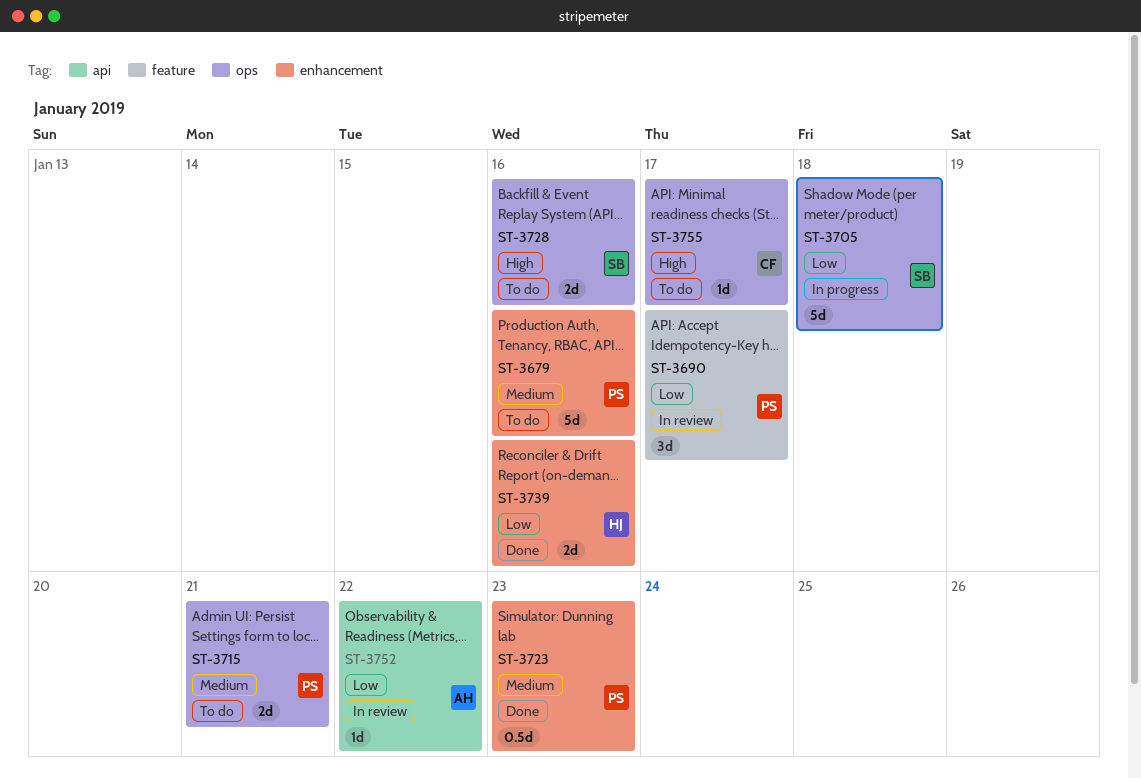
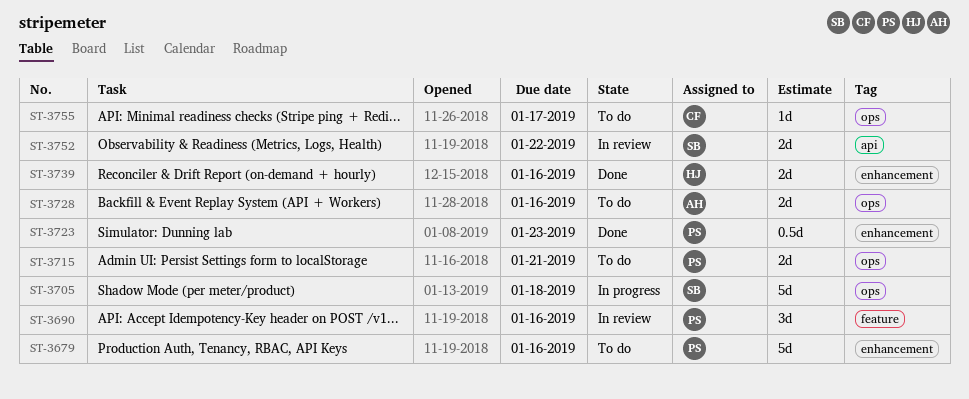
ST-3690, due: Jan 17 -> Jan 16
ST-3728, owner: SB -> AH
ST-3752, owner: AH -> SB
ST-3752, estimate: 1d -> 2d

